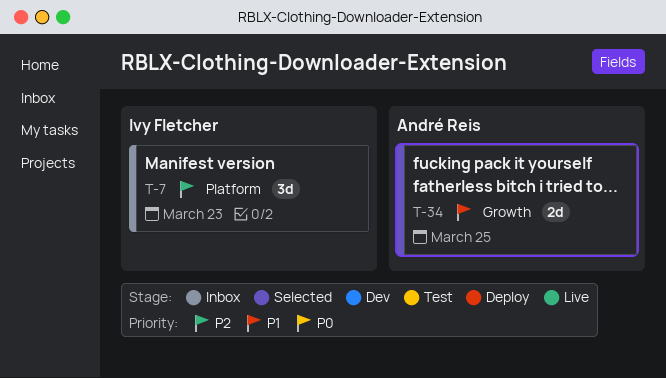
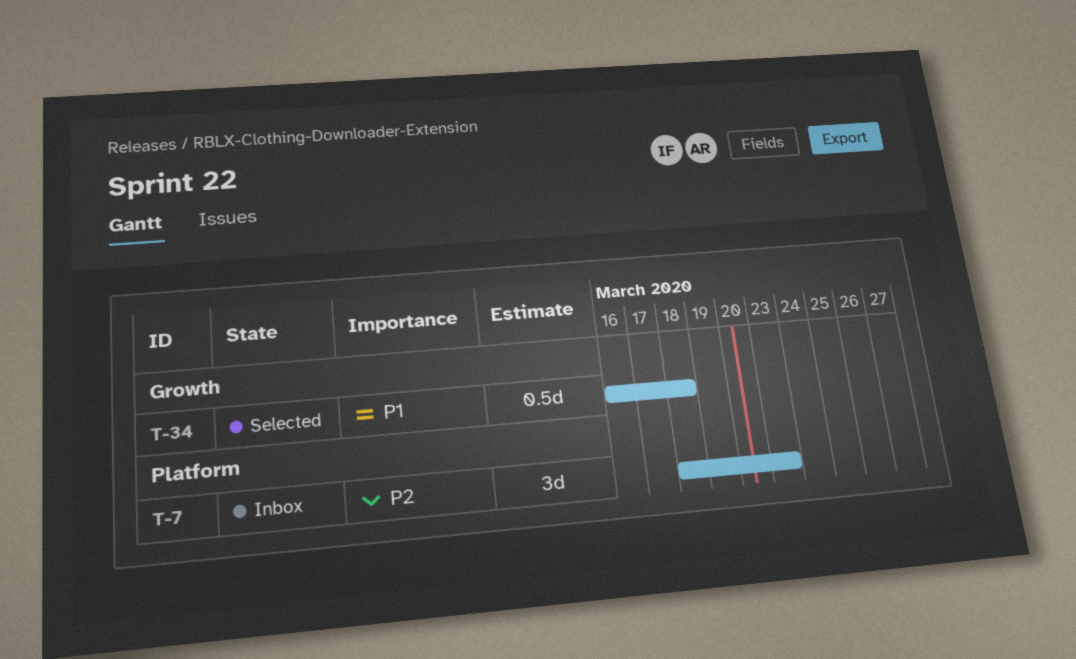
T-34, estimate: 2d -> 0.5d
T-34, due: Mar 25 -> Mar 18

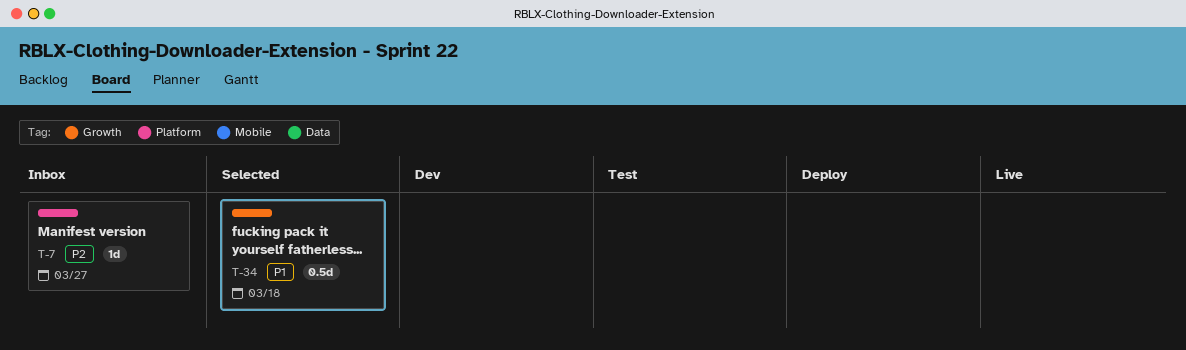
T-7, estimate: 3d -> 1d
T-7, due: Mar 23 -> Mar 27

